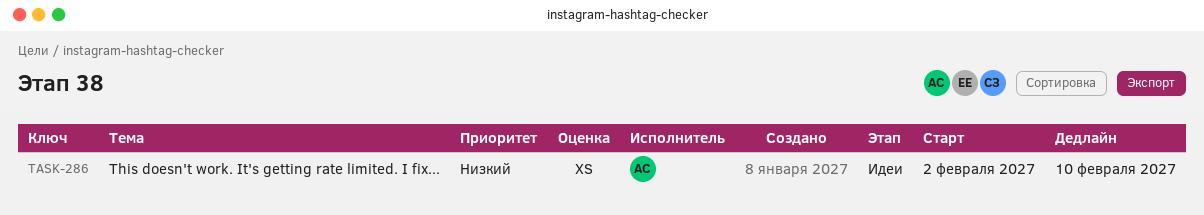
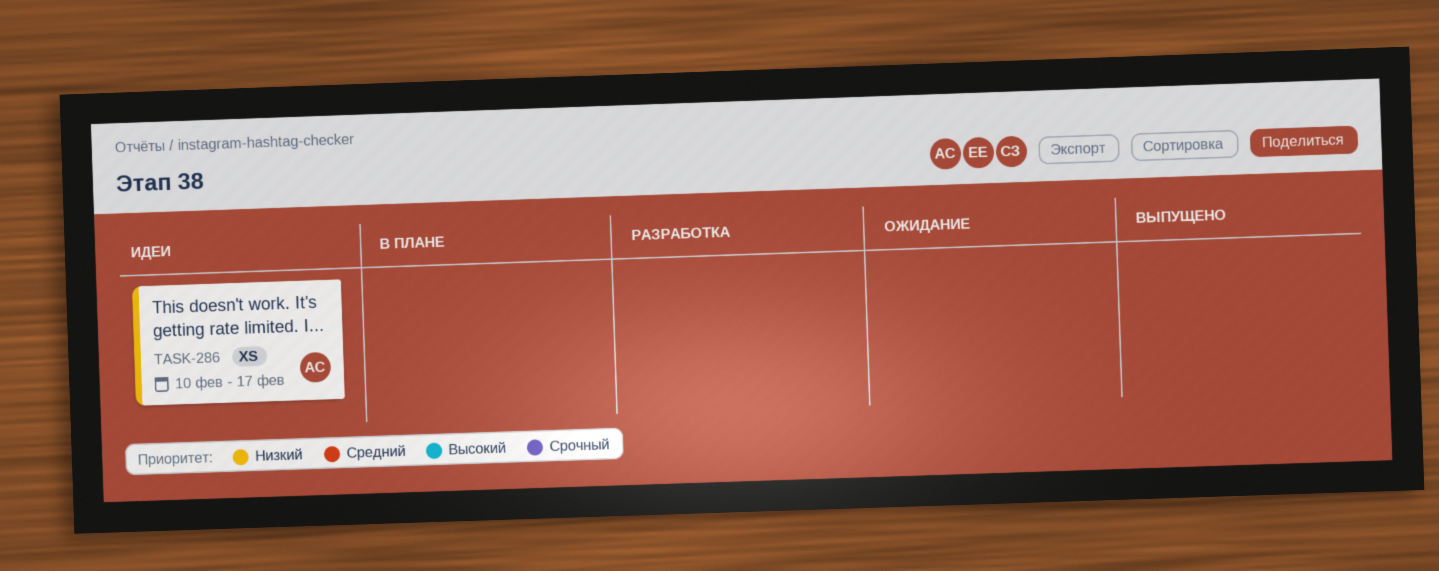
TASK-286, start: Feb 2 -> Feb 10
TASK-286, due: Feb 10 -> Feb 17

